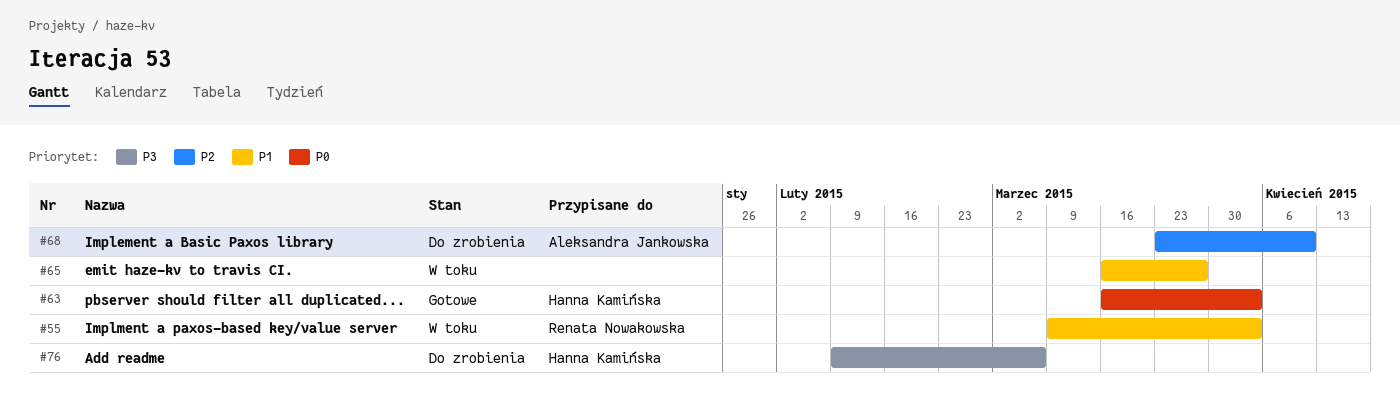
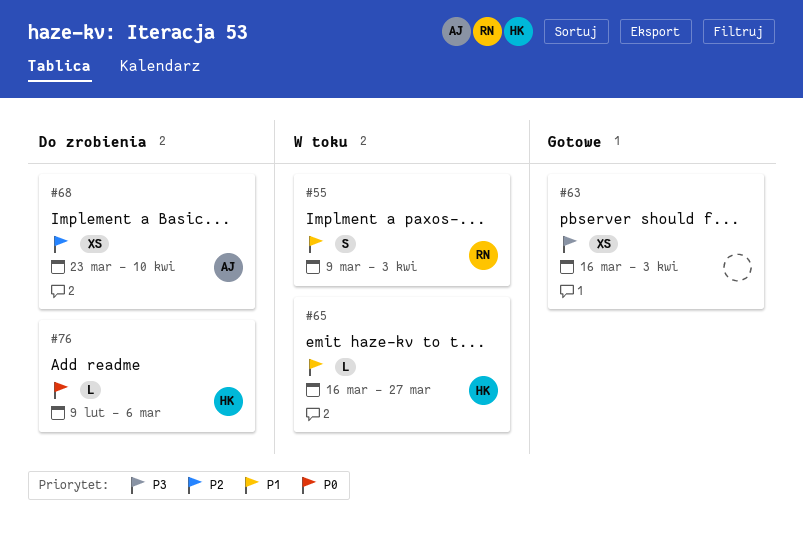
#63, owner: Hanna Kamińska -> none
#63, priority: P0 -> P3
#65, owner: none -> Hanna Kamińska
#76, priority: P3 -> P0

